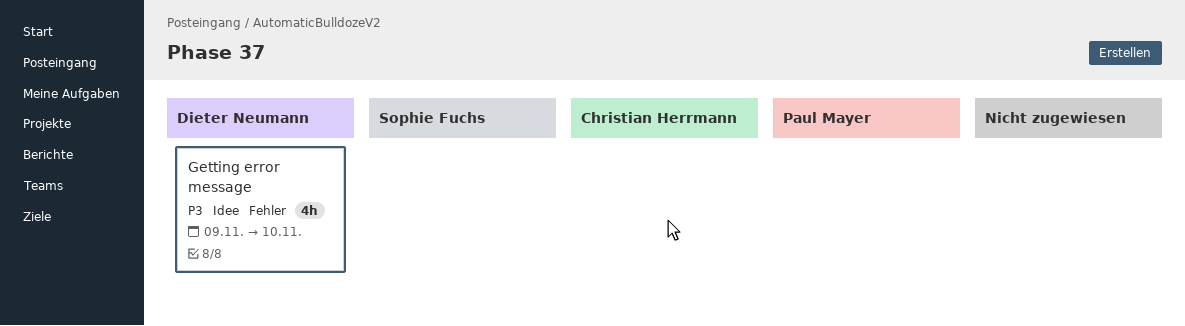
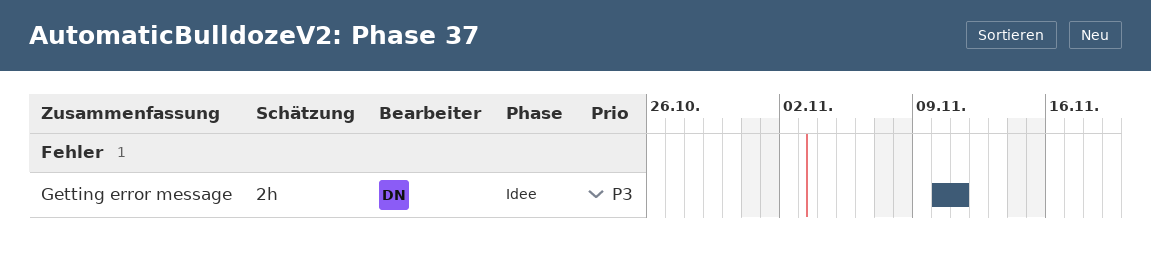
Getting error message, estimate: 4h -> 2h
Getting error message, start: Nov 9 -> Nov 10
Getting error message, due: Nov 10 -> Nov 11

